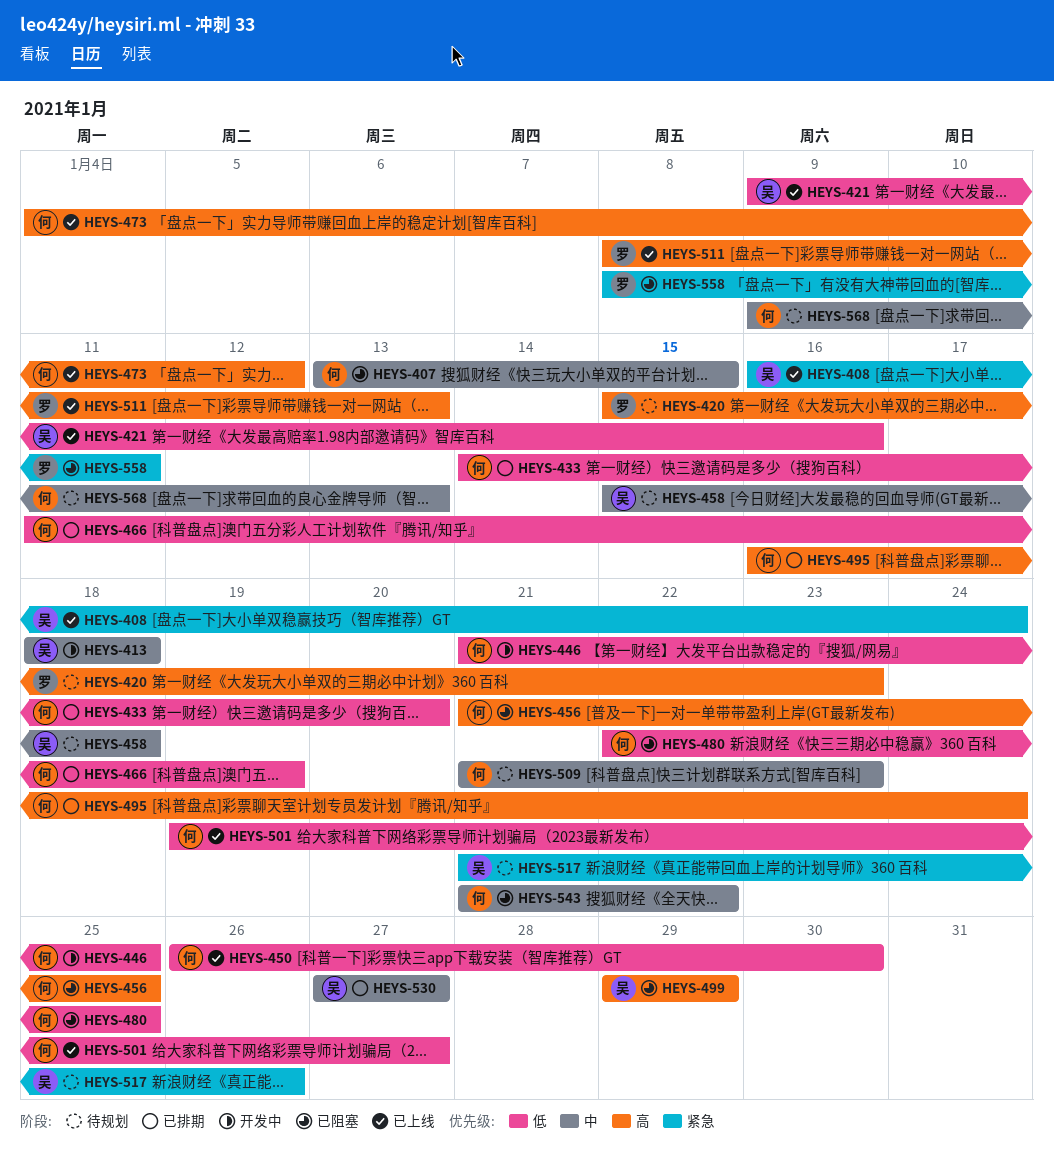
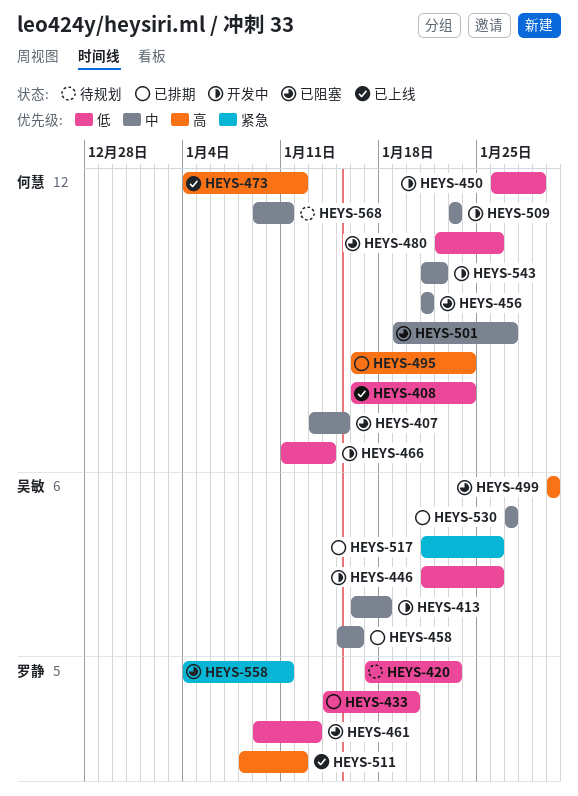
HEYS-408, owner: 吴敏 -> 何慧
HEYS-408, priority: 紧急 -> 低
HEYS-413, start: Jan 18 -> Jan 16
HEYS-420, priority: 高 -> 低
HEYS-420, start: Jan 15 -> Jan 17
HEYS-421: present -> none
HEYS-433, owner: 何慧 -> 罗静
HEYS-446, owner: 何慧 -> 吴敏
HEYS-446, due: Jan 25 -> Jan 26
HEYS-450, status: 已上线 -> 开发中
HEYS-450, due: Jan 30 -> Jan 29
HEYS-456, priority: 高 -> 中
HEYS-456, due: Jan 25 -> Jan 21
HEYS-458, status: 待规划 -> 已排期
HEYS-458, due: Jan 18 -> Jan 16
HEYS-461: none -> present
HEYS-466, status: 已排期 -> 开发中
HEYS-466, due: Jan 19 -> Jan 14
HEYS-480, due: Jan 25 -> Jan 26
HEYS-499, start: Jan 29 -> Jan 30
HEYS-499, due: Jan 29 -> Jan 30
HEYS-501, status: 已上线 -> 已阻塞
HEYS-501, priority: 低 -> 中
HEYS-509, status: 待规划 -> 开发中
HEYS-509, start: Jan 21 -> Jan 23
HEYS-511, due: Jan 13 -> Jan 12
HEYS-517, status: 待规划 -> 已排期
HEYS-543, status: 已阻塞 -> 开发中
HEYS-558, start: Jan 8 -> Jan 4
HEYS-568, due: Jan 13 -> Jan 11

